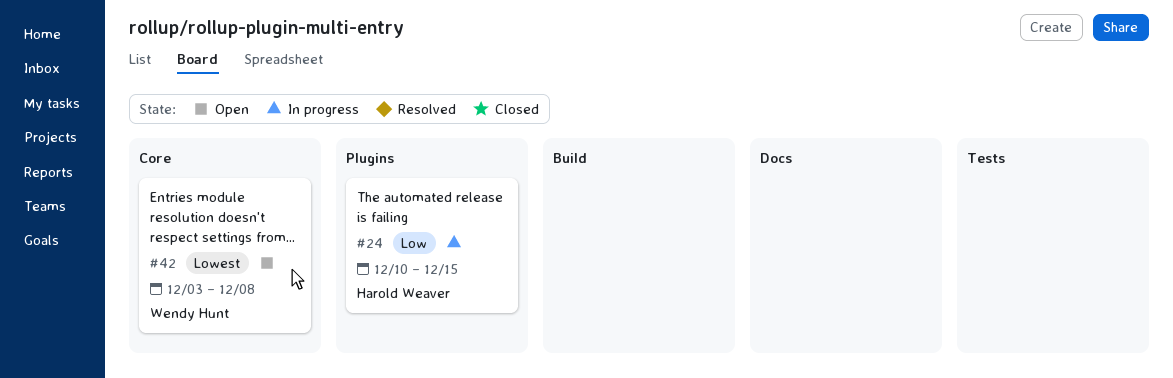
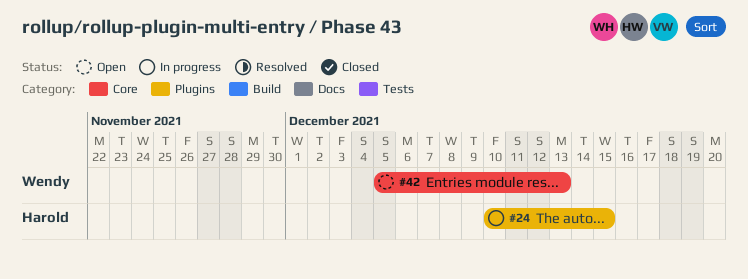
#42, start: Dec 3 -> Dec 5
#42, due: Dec 8 -> Dec 13

